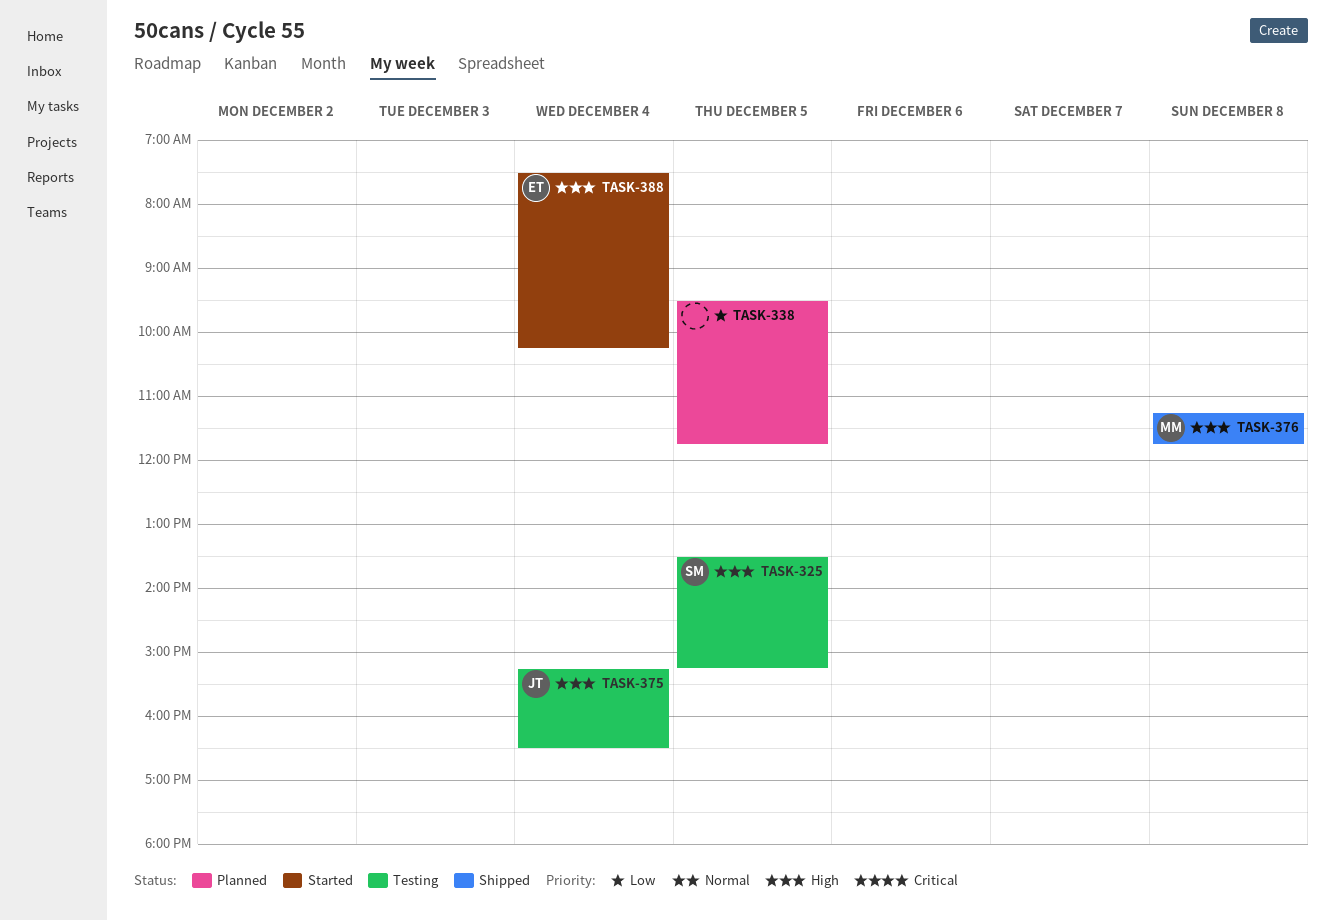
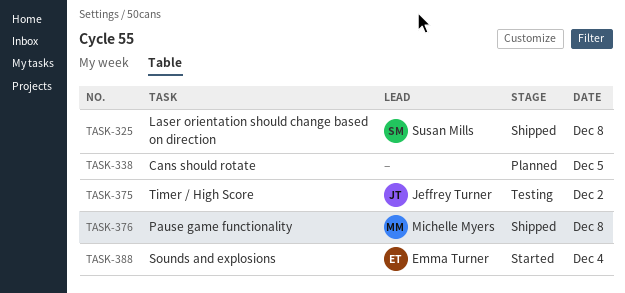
TASK-325, status: Testing -> Shipped
TASK-325, day: Dec 5 -> Dec 8
TASK-375, day: Dec 4 -> Dec 2

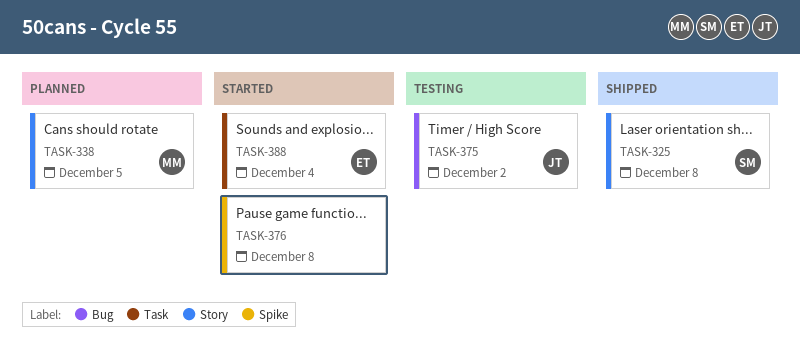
TASK-338, owner: none -> Michelle Myers
TASK-376, status: Shipped -> Started
TASK-376, owner: Michelle Myers -> none

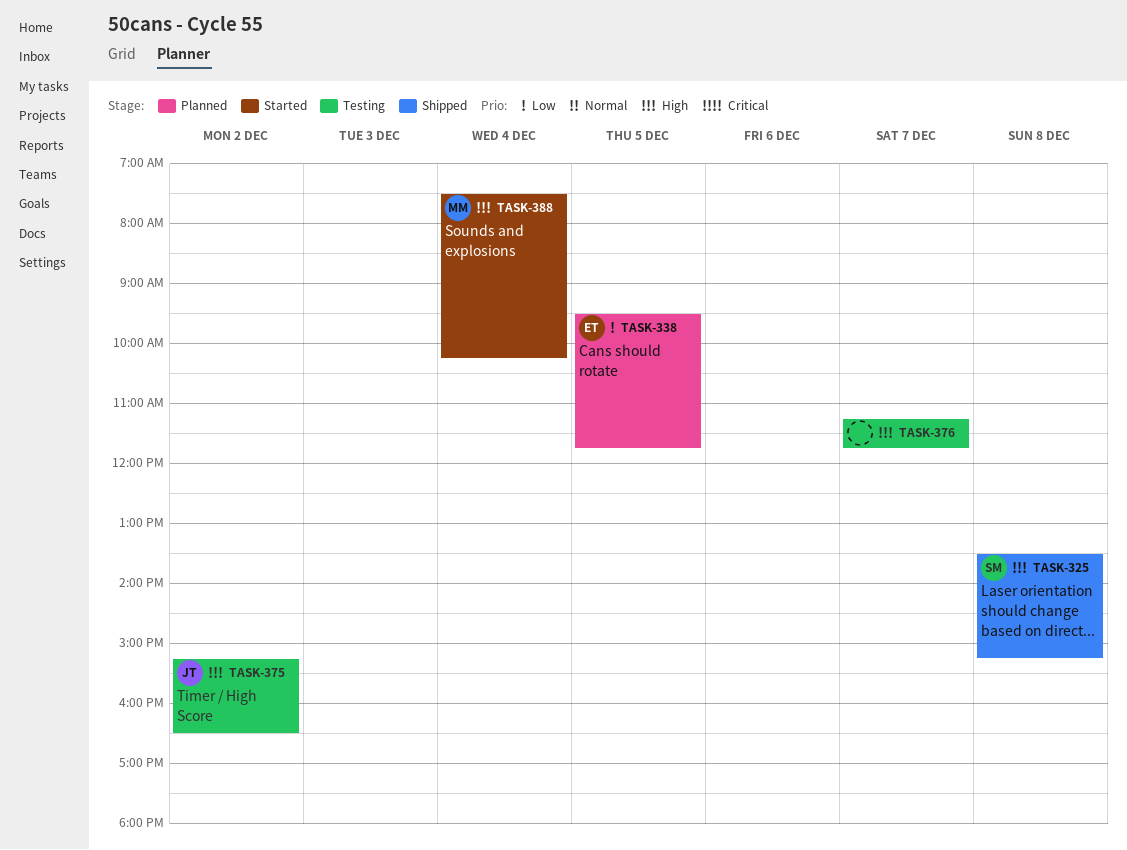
TASK-338, owner: MM -> ET
TASK-376, status: Started -> Testing
TASK-376, day: Dec 8 -> Dec 7
TASK-388, owner: ET -> MM

